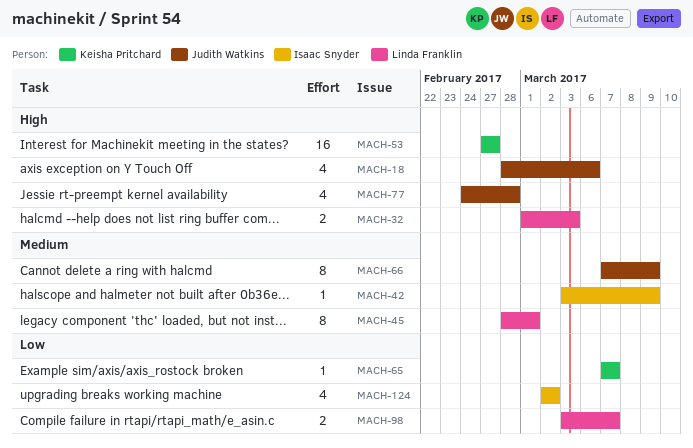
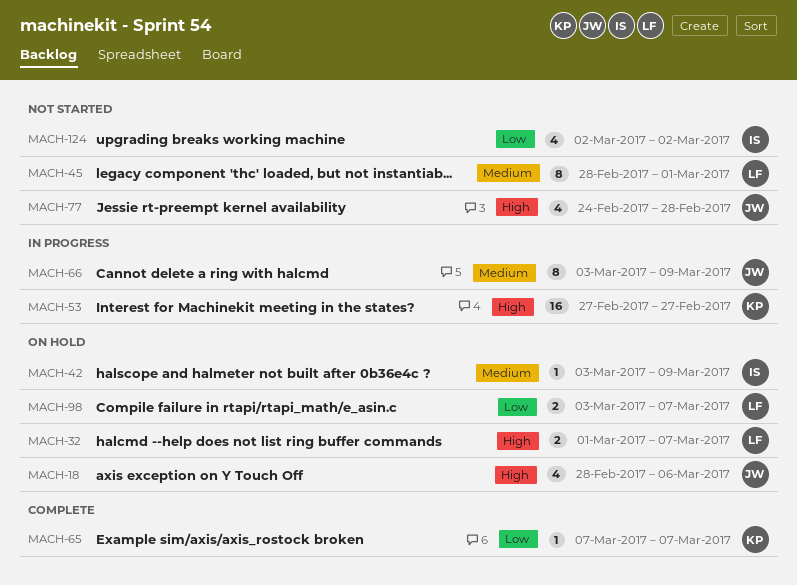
MACH-32, due: Mar 3 -> Mar 7
MACH-66, start: Mar 7 -> Mar 3

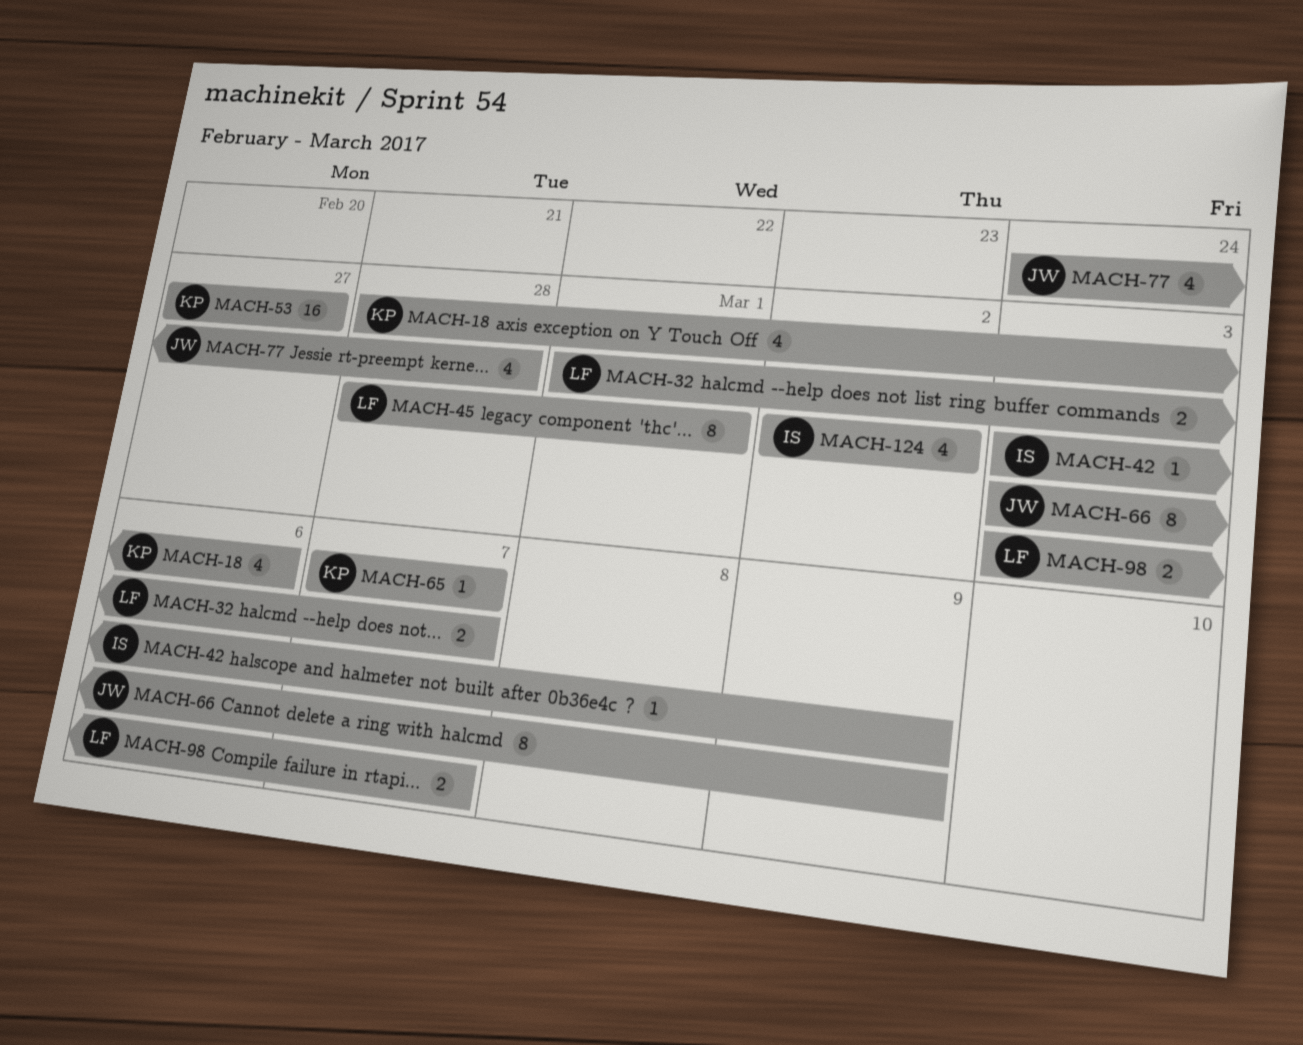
MACH-18, owner: JW -> KP

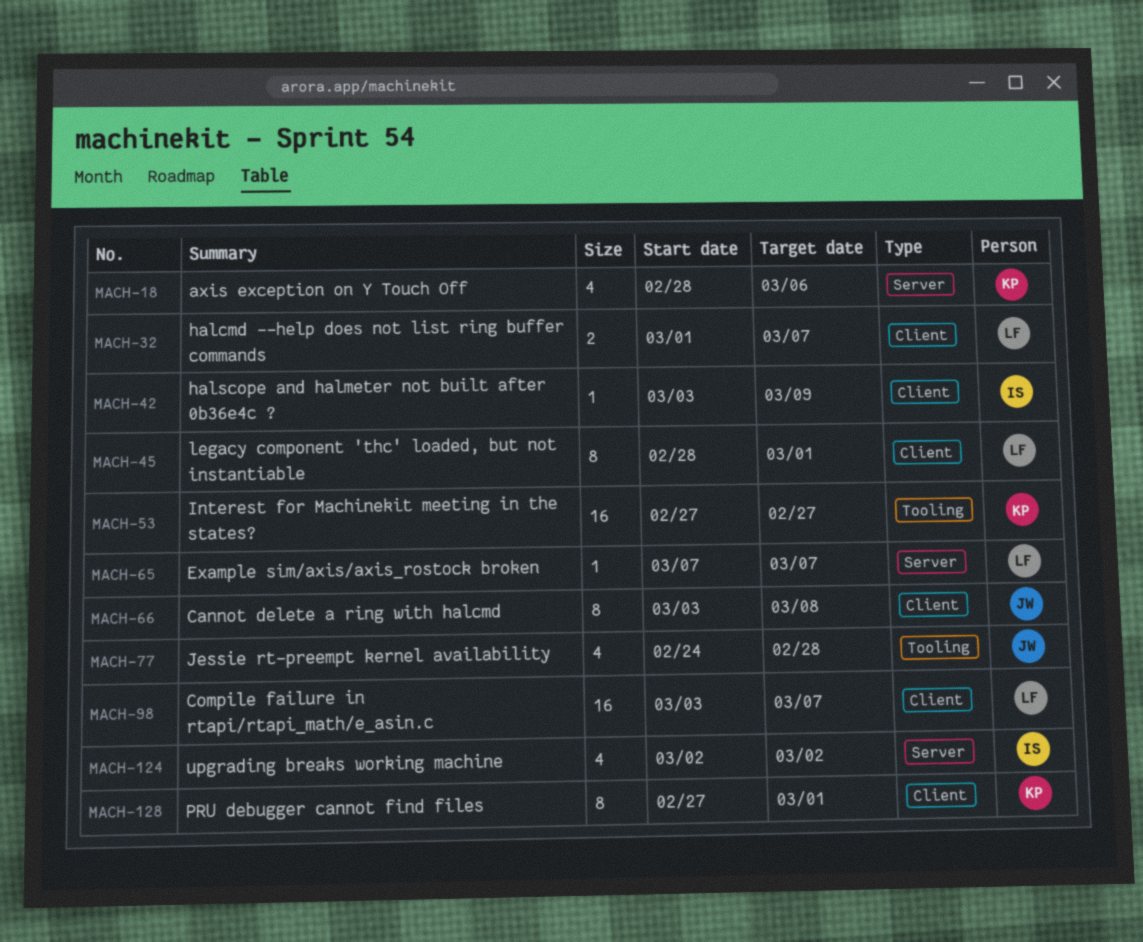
MACH-65, owner: KP -> LF
MACH-66, due: Mar 9 -> Mar 8
MACH-98, estimate: 2 -> 16
MACH-128: none -> present

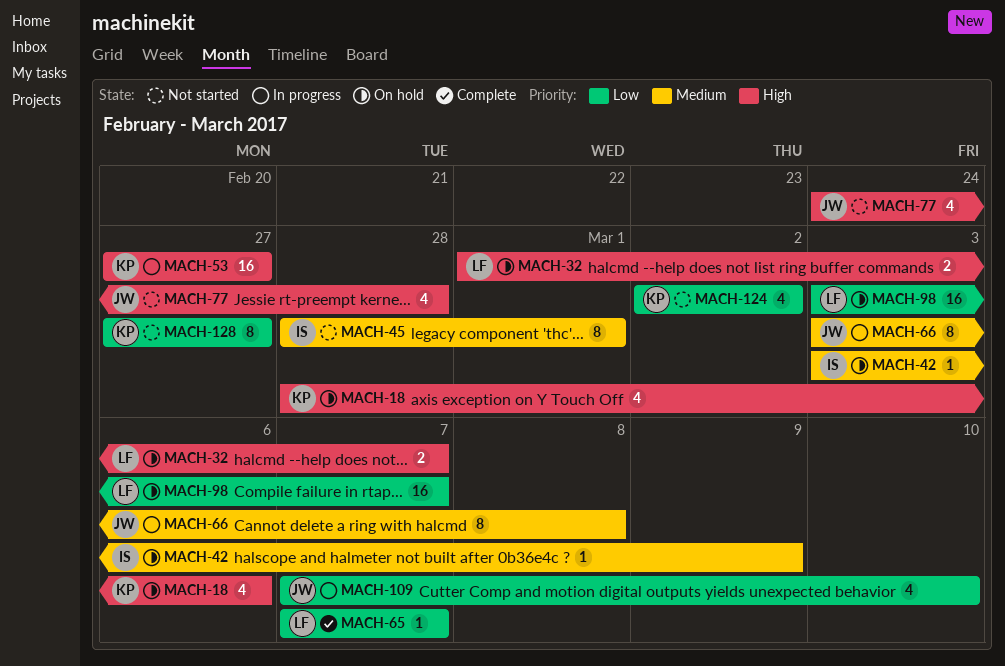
MACH-45, owner: LF -> IS
MACH-109: none -> present
MACH-124, owner: IS -> KP
MACH-128, due: Mar 1 -> Feb 27

